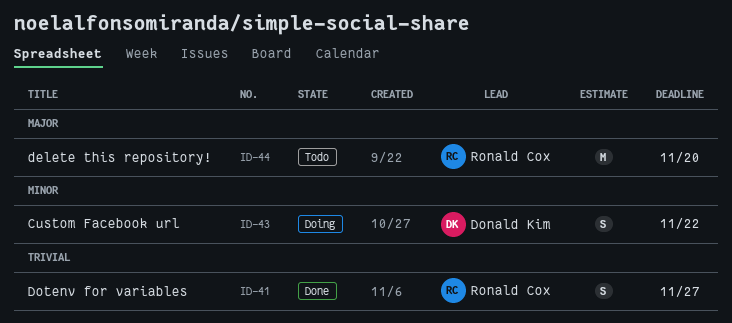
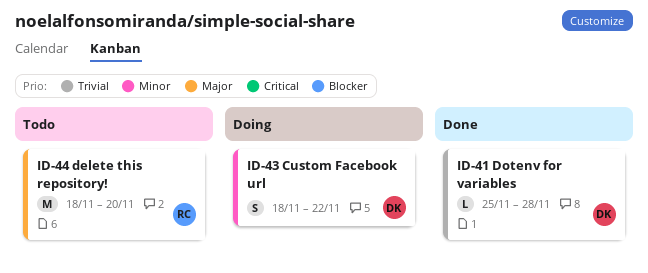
ID-41, owner: Ronald Cox -> Donald Kim
ID-41, estimate: S -> L
ID-41, due: Nov 27 -> Nov 28

